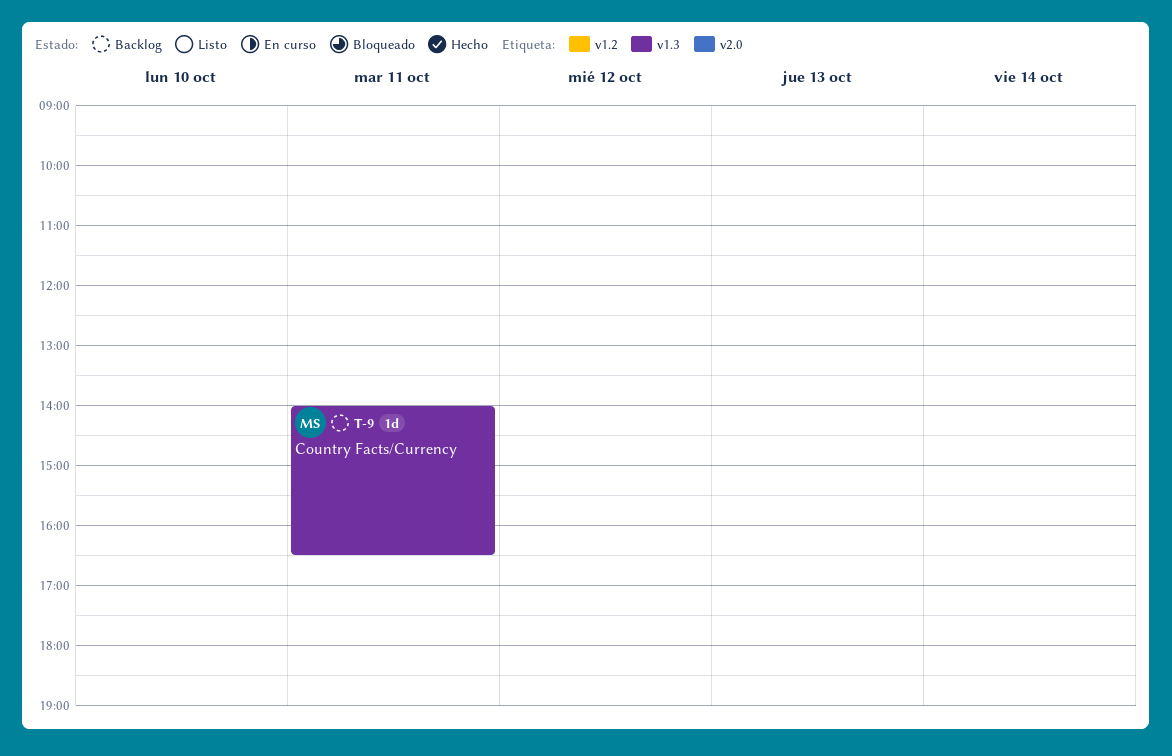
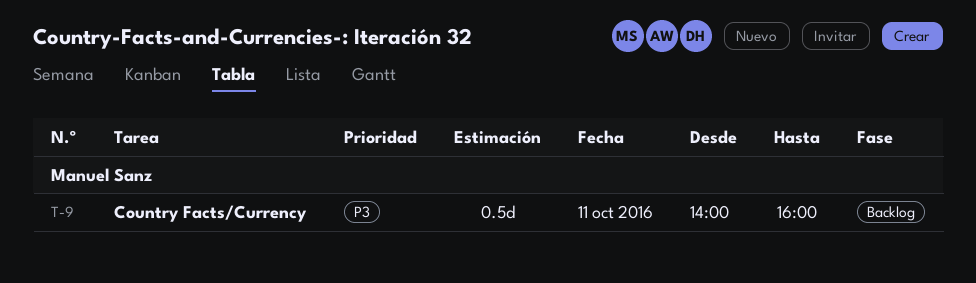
T-9, estimate: 1d -> 0.5d
T-9, ends: 16:30 -> 16:00

